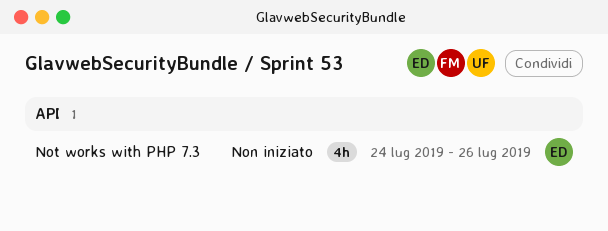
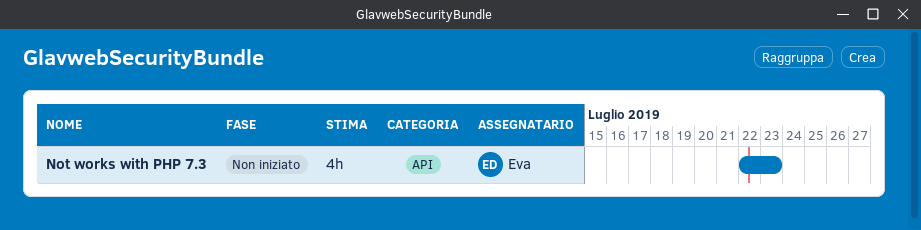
Not works with PHP 7.3, start: Jul 24 -> Jul 22
Not works with PHP 7.3, due: Jul 26 -> Jul 23

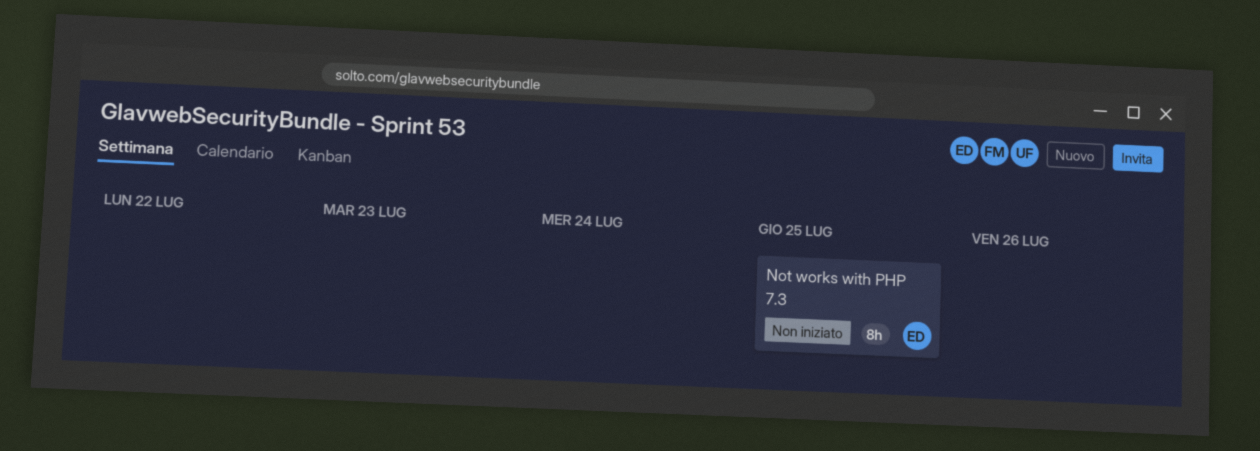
Not works with PHP 7.3, estimate: 4h -> 8h
Not works with PHP 7.3, due: Jul 23 -> Jul 25

